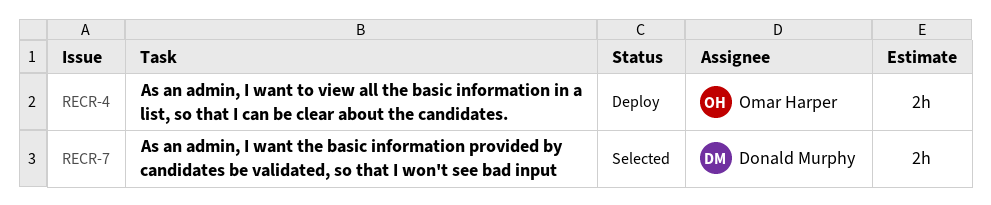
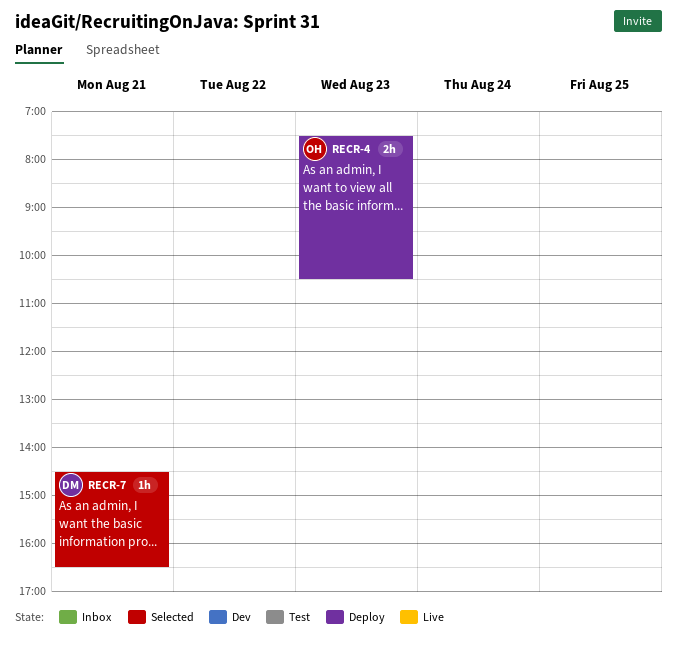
RECR-7, estimate: 2h -> 1h

